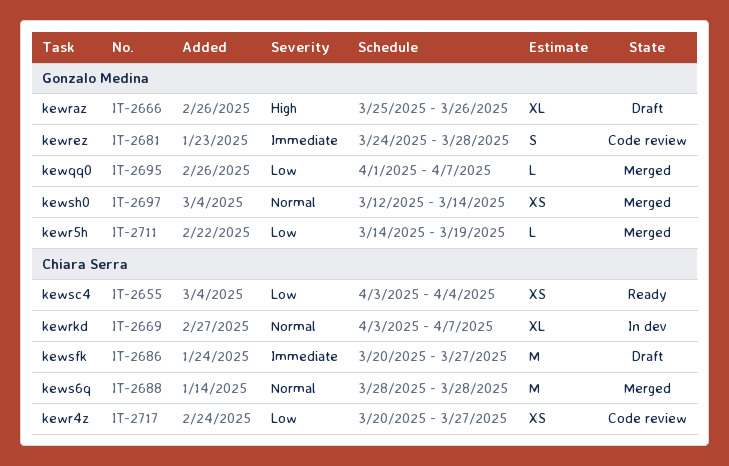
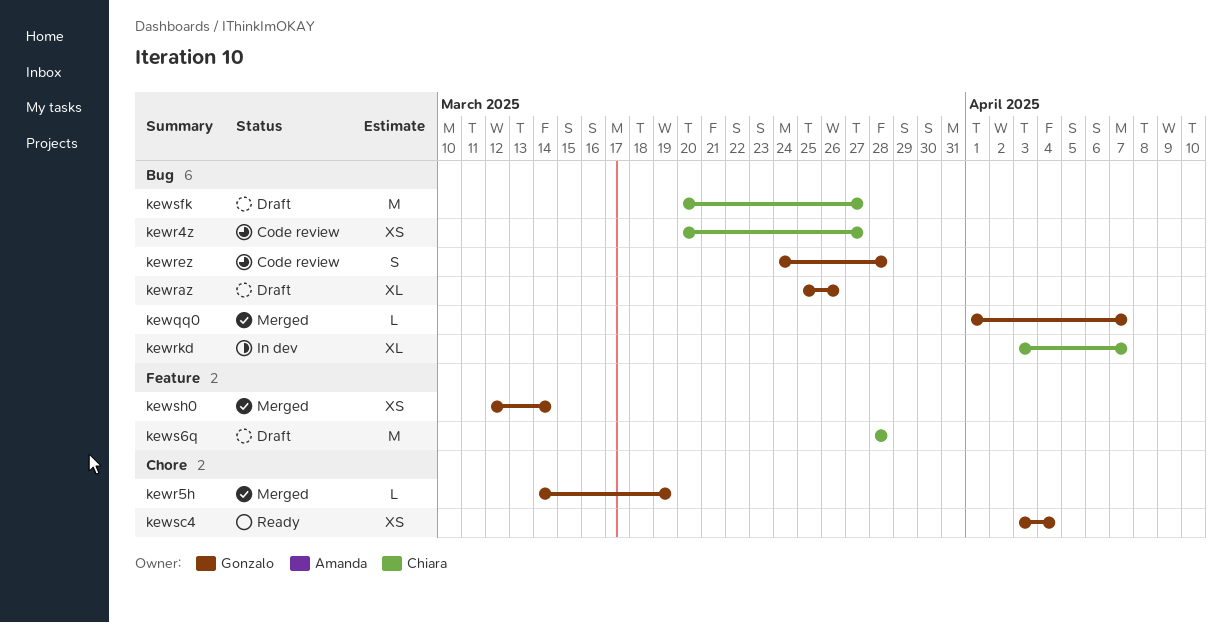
kews6q, status: Merged -> Draft
kewsc4, owner: Chiara Serra -> Gonzalo Medina

